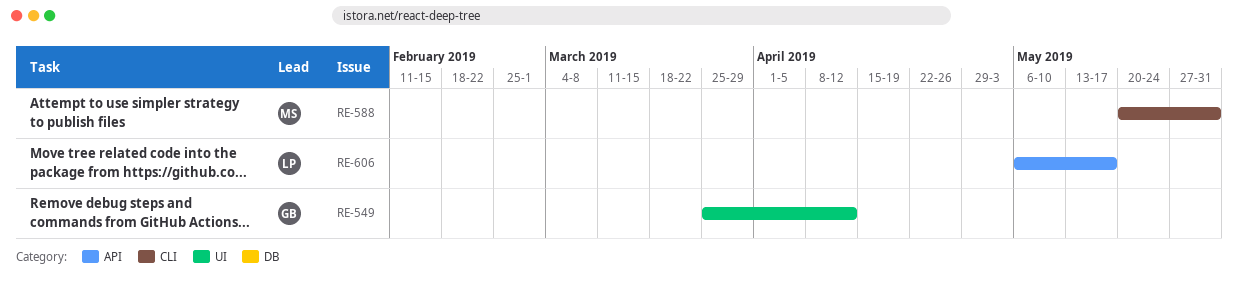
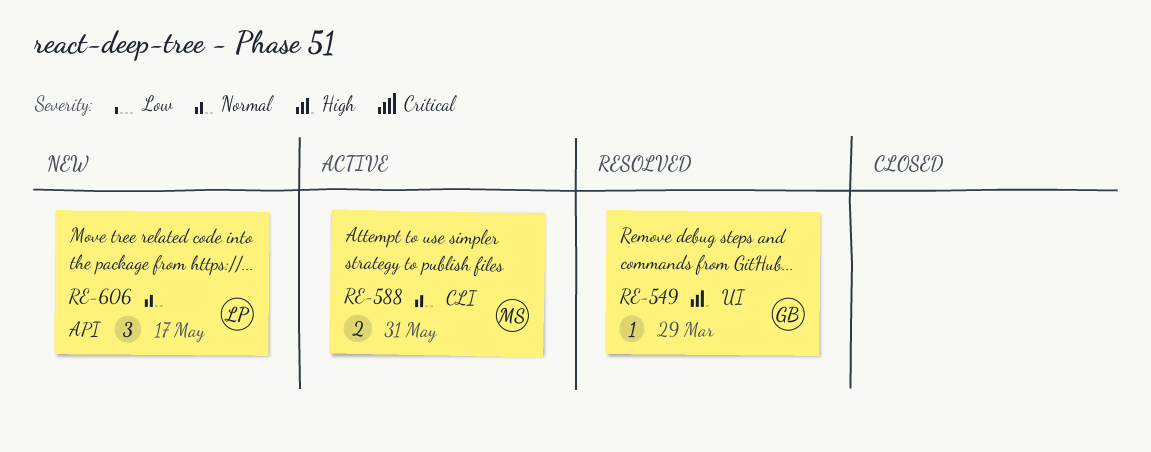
RE-549, due: Apr 12 -> Mar 29

